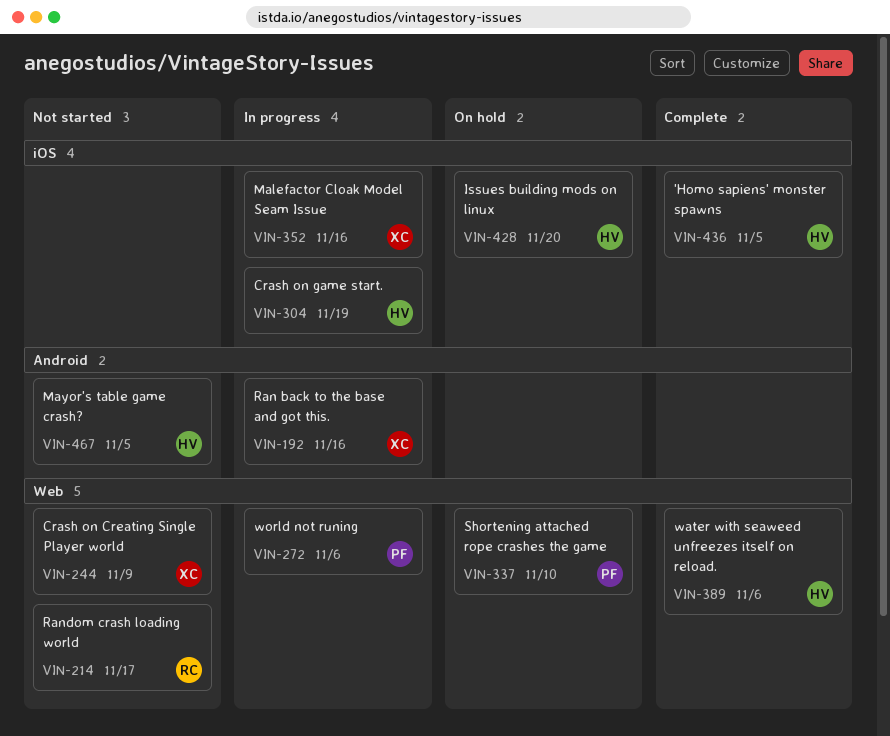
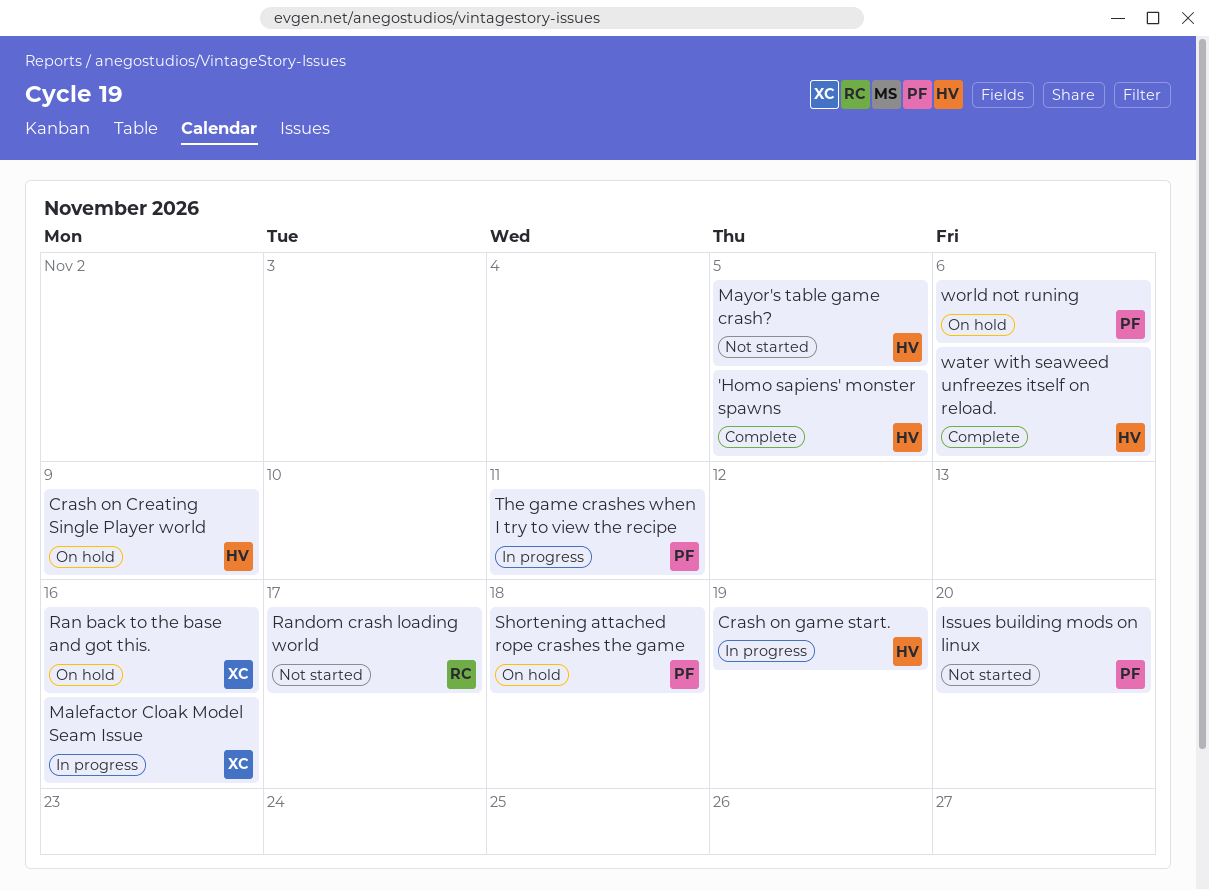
Crash on Creating Single Player world, status: Not started -> On hold
Crash on Creating Single Player world, owner: XC -> HV
Issues building mods on linux, status: On hold -> Not started
Issues building mods on linux, owner: HV -> PF
Ran back to the base and got this., status: In progress -> On hold
Shortening attached rope crashes the game, due: Nov 10 -> Nov 18
The game crashes when I try to view the recipe: none -> present
world not runing, status: In progress -> On hold

